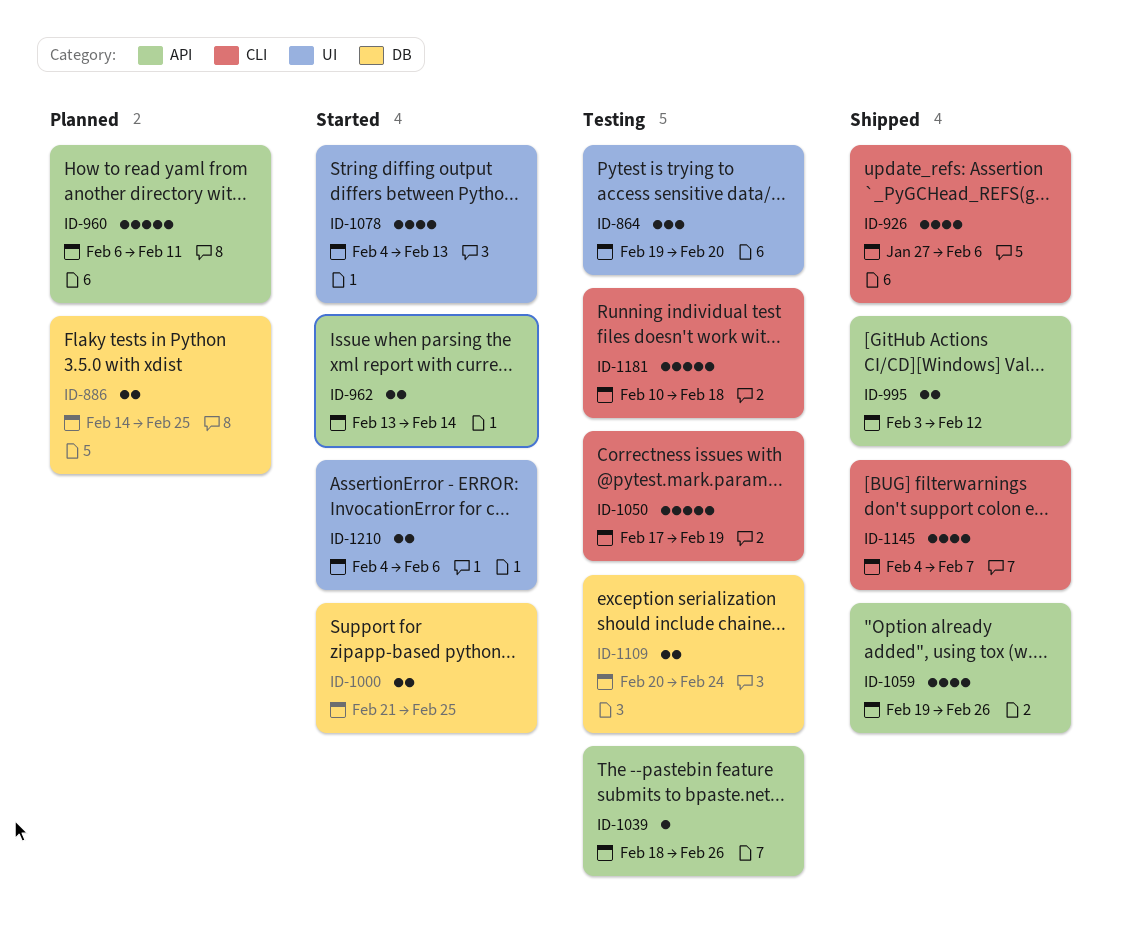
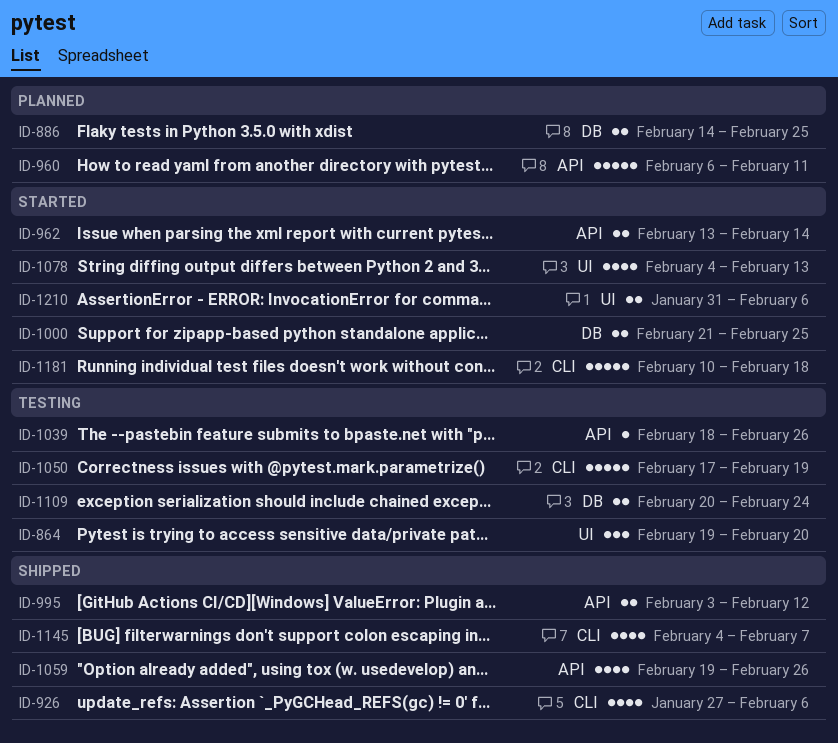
ID-1181, status: Testing -> Started
ID-1210, start: Feb 4 -> Jan 31

